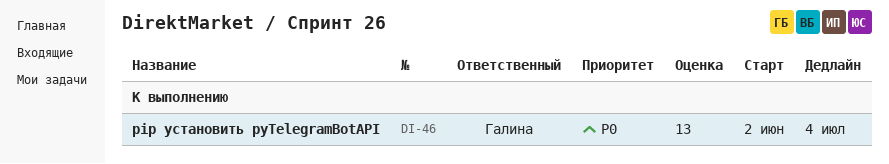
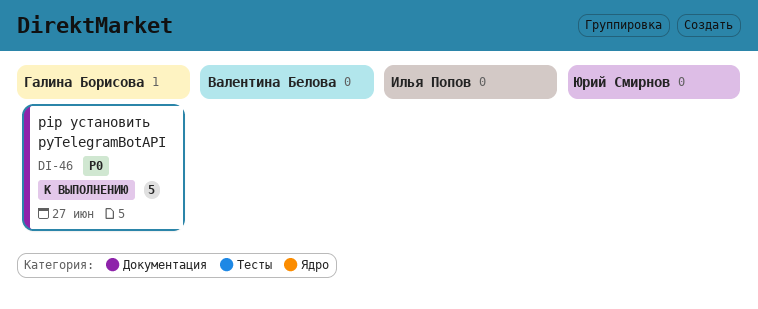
DI-46, estimate: 13 -> 5
DI-46, due: Jul 4 -> Jun 27

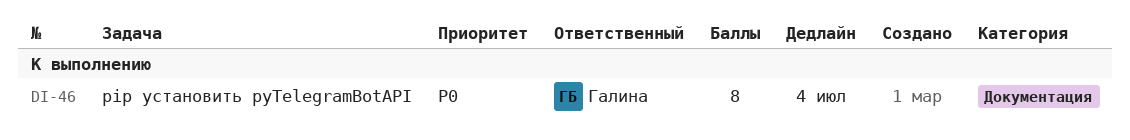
DI-46, estimate: 5 -> 8
DI-46, due: Jun 27 -> Jul 4

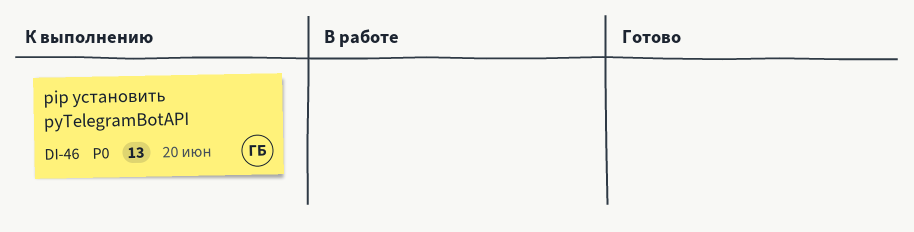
DI-46, estimate: 8 -> 13
DI-46, due: Jul 4 -> Jun 20

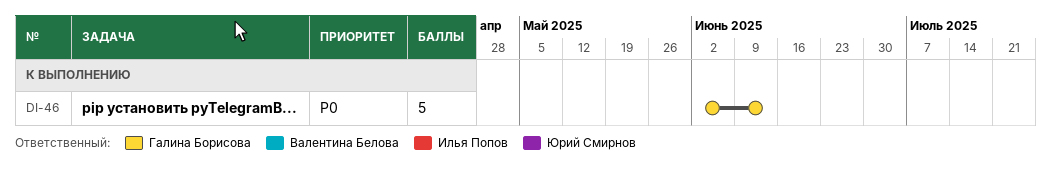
DI-46, estimate: 13 -> 5
DI-46, due: Jun 20 -> Jun 13

